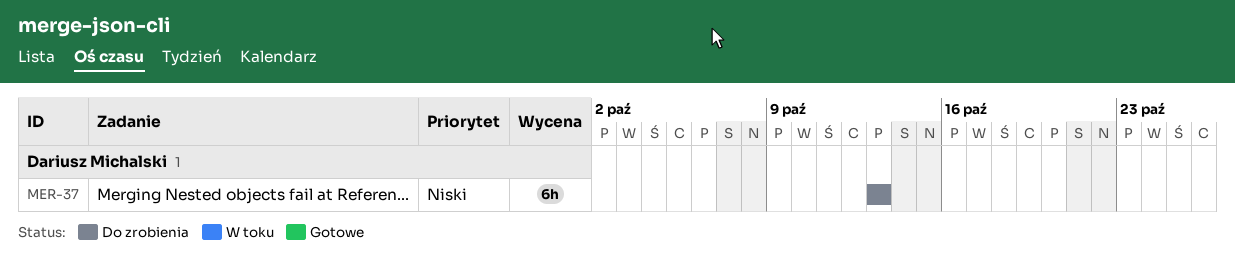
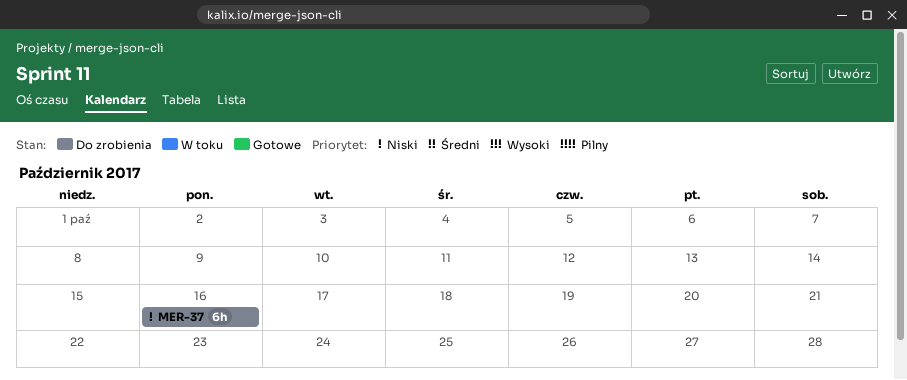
MER-37, start: Oct 13 -> Oct 16
MER-37, due: Oct 13 -> Oct 16

